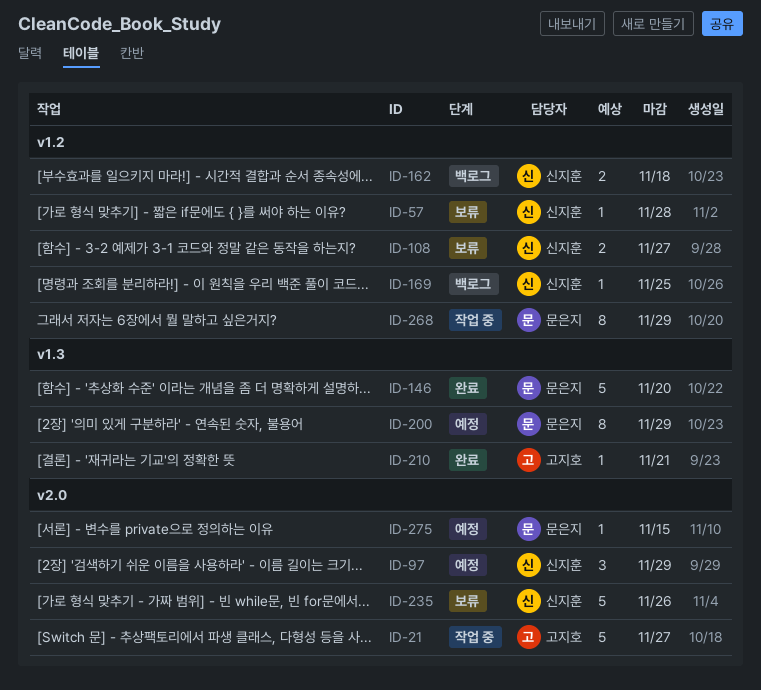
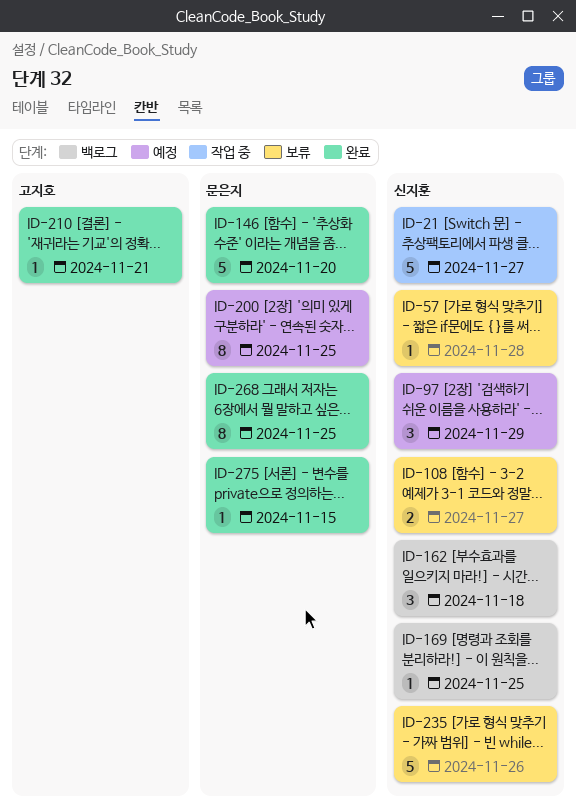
ID-21, owner: 고지호 -> 신지훈
ID-162, estimate: 2 -> 3
ID-200, due: Nov 29 -> Nov 25
ID-268, status: 작업 중 -> 완료
ID-268, due: Nov 29 -> Nov 25
ID-275, status: 예정 -> 완료

